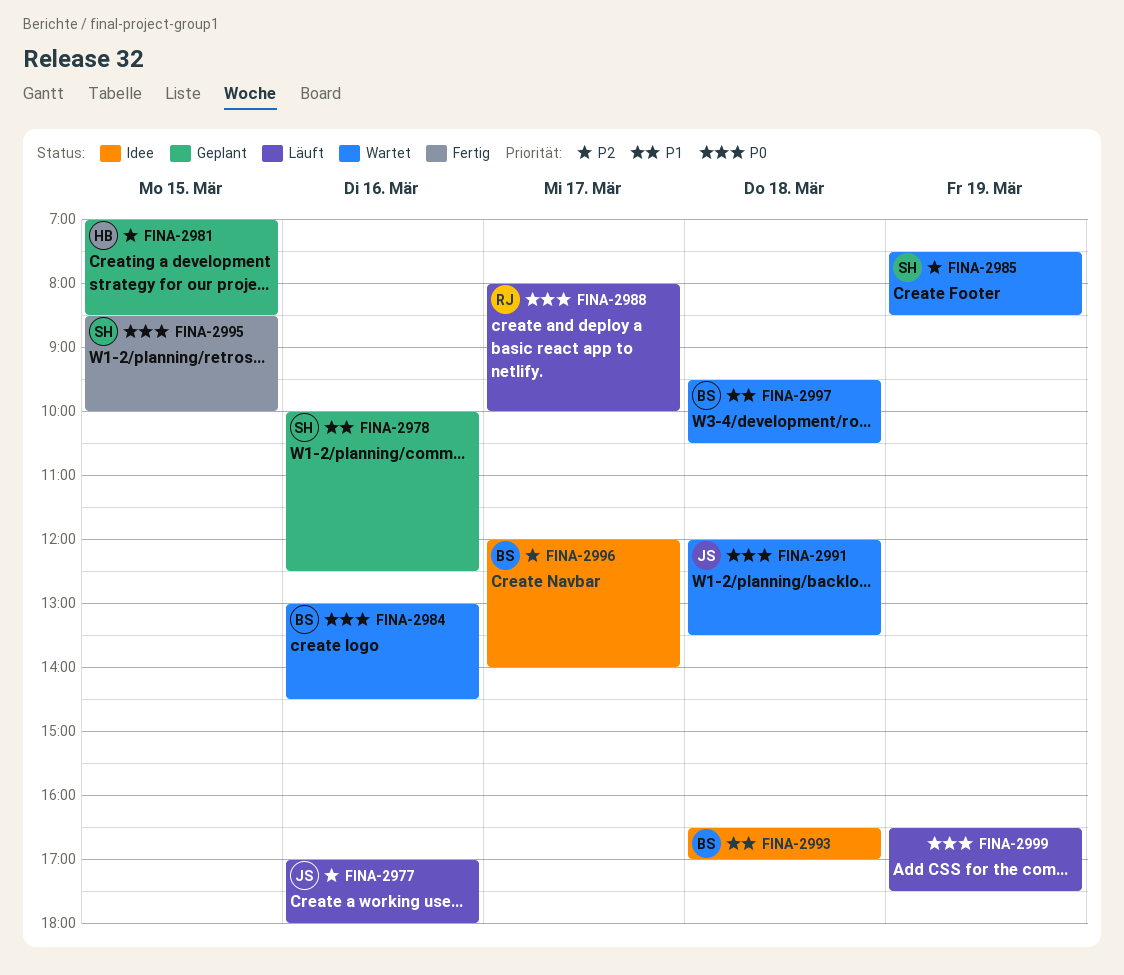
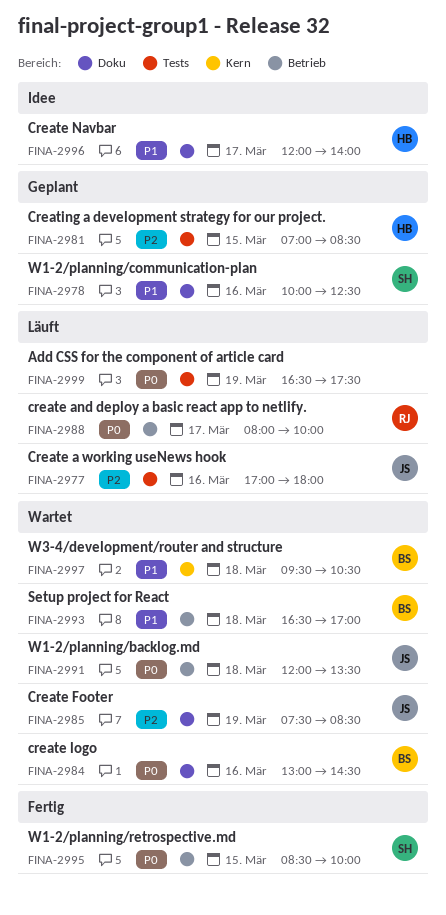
FINA-2985, owner: SH -> JS
FINA-2993, status: Idee -> Wartet
FINA-2996, owner: BS -> HB
FINA-2996, priority: P2 -> P1

